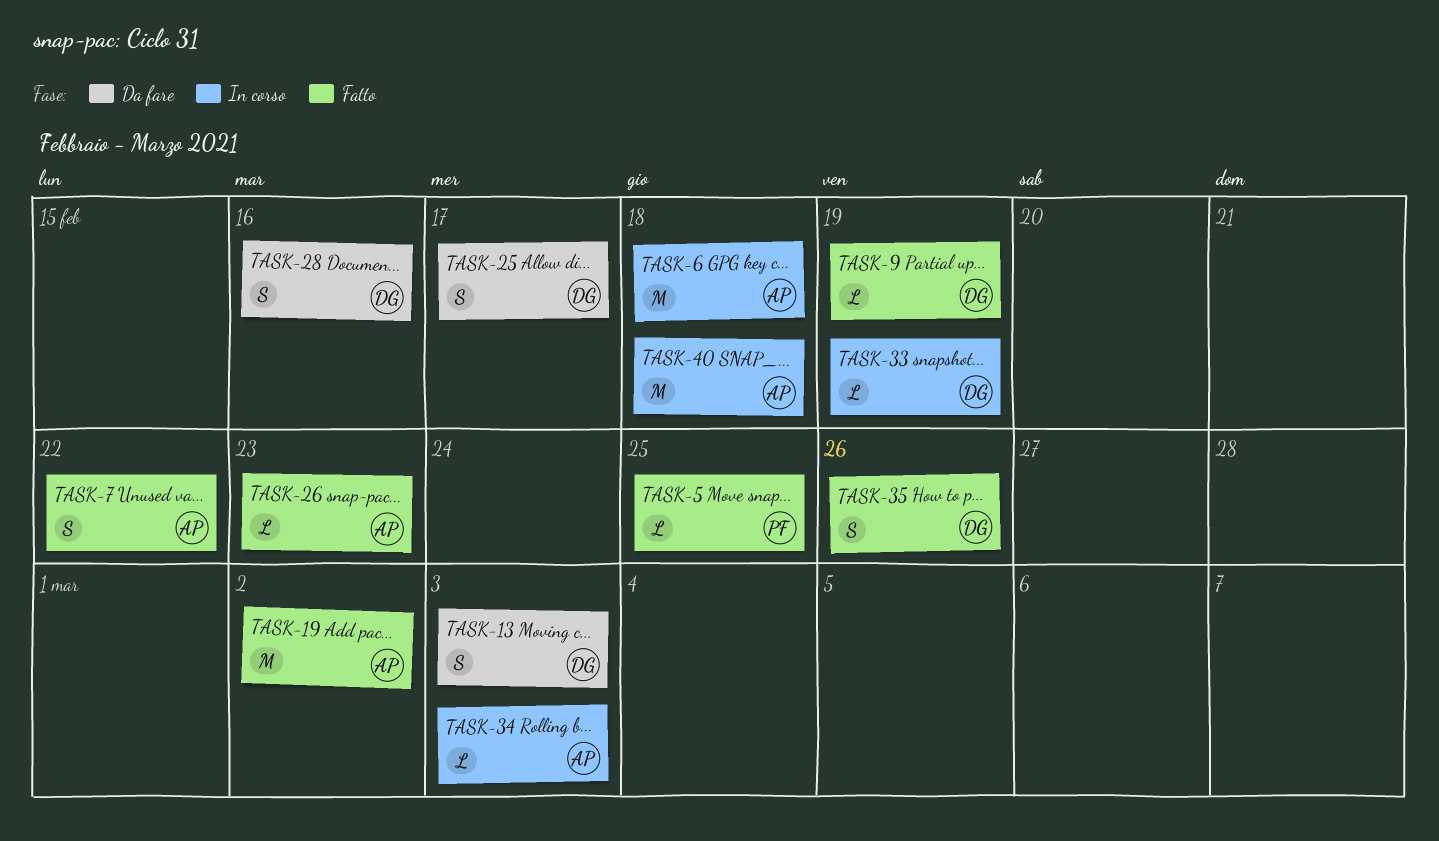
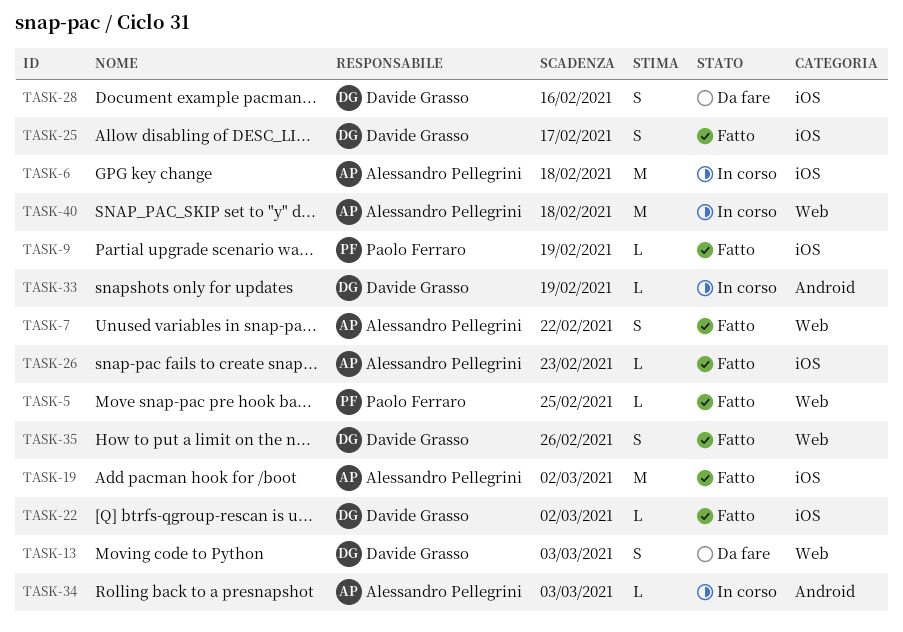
TASK-9, owner: Davide Grasso -> Paolo Ferraro
TASK-22: none -> present
TASK-25, status: Da fare -> Fatto

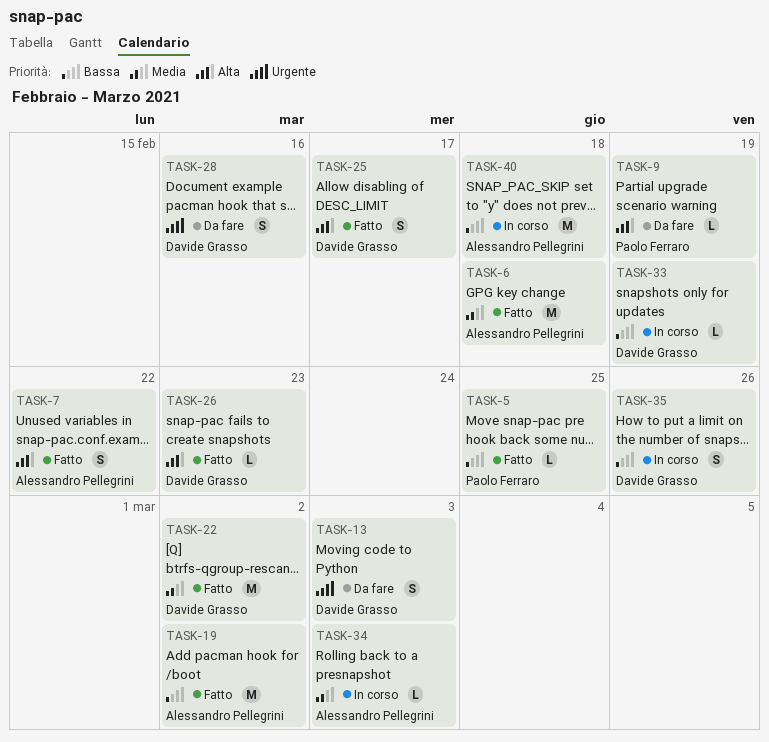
TASK-6, status: In corso -> Fatto
TASK-9, status: Fatto -> Da fare
TASK-22, estimate: L -> M
TASK-26, owner: Alessandro Pellegrini -> Davide Grasso
TASK-35, status: Fatto -> In corso

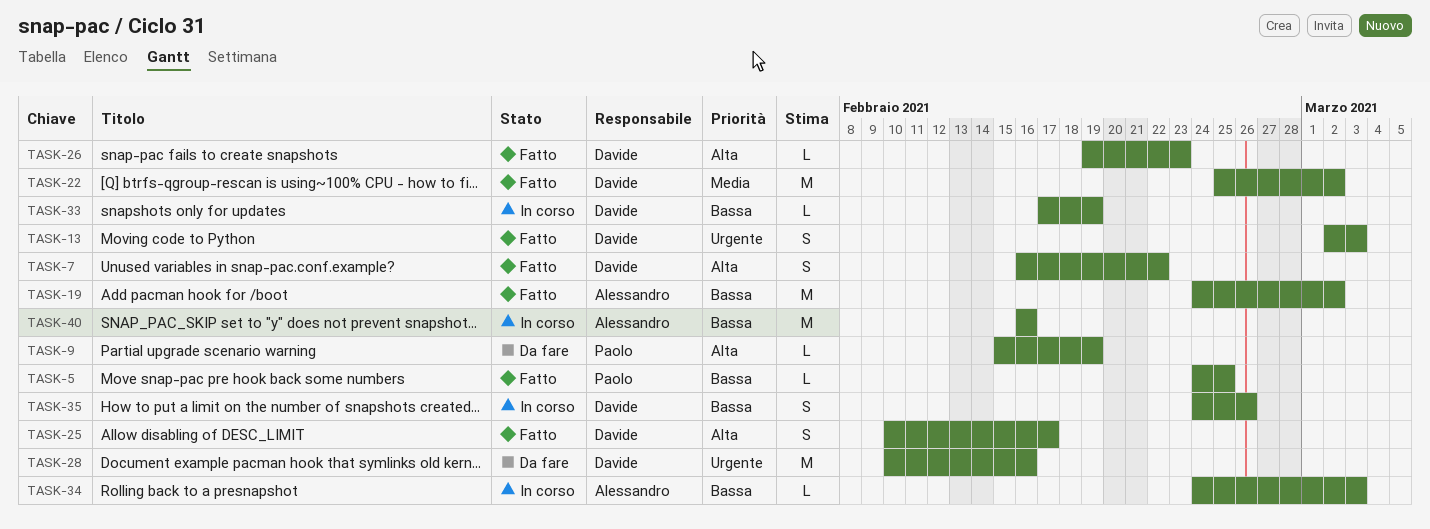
TASK-6: present -> none
TASK-7, owner: Alessandro Pellegrini -> Davide Grasso
TASK-13, status: Da fare -> Fatto
TASK-28, estimate: S -> M
TASK-34, priority: Media -> Bassa
TASK-40, due: Feb 18 -> Feb 16

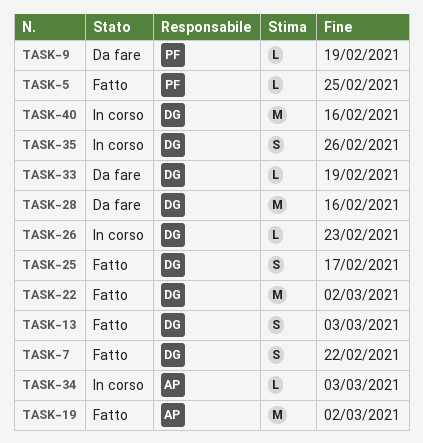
TASK-26, status: Fatto -> In corso
TASK-33, status: In corso -> Da fare
TASK-40, owner: Alessandro -> Davide

